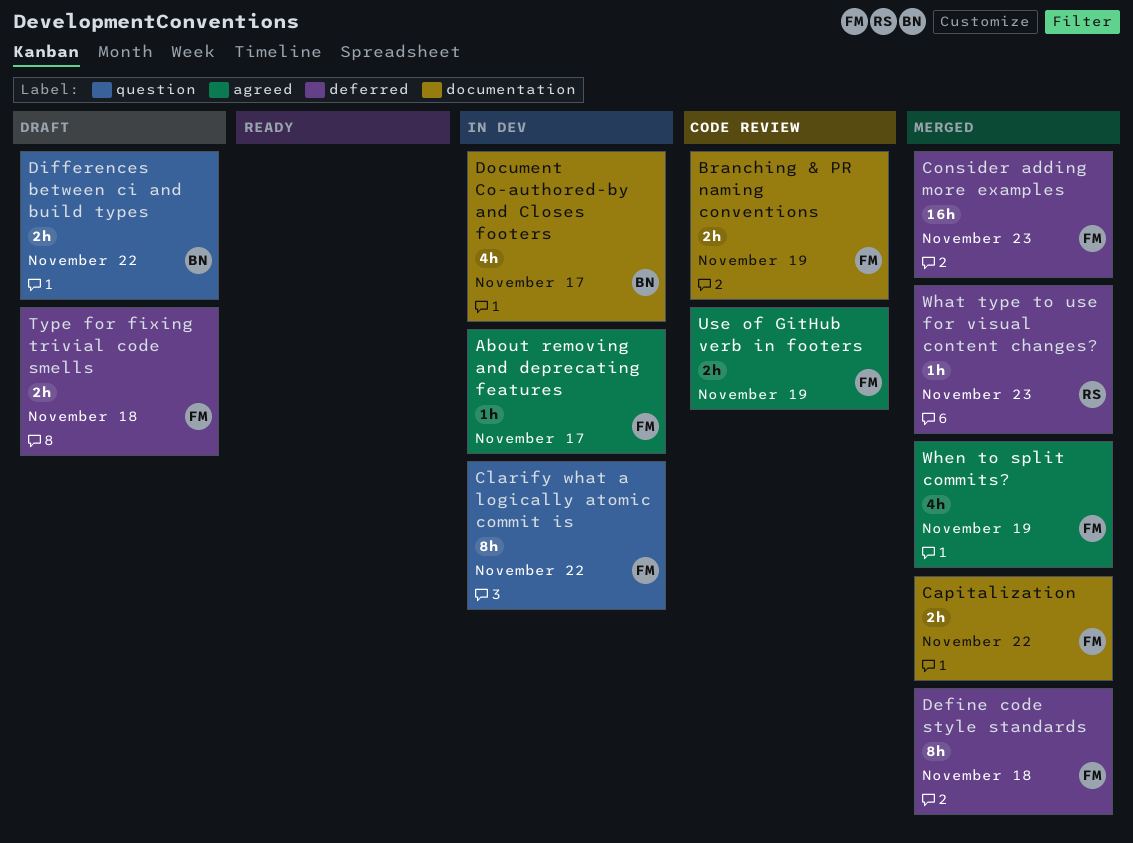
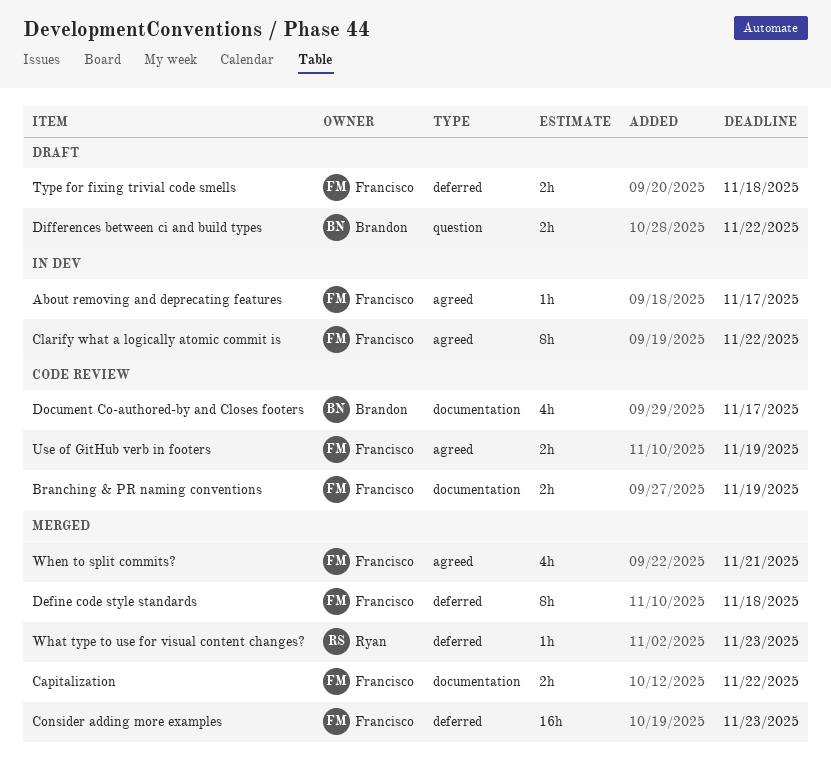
Clarify what a logically atomic commit is, label: question -> agreed
Document Co-authored-by and Closes footers, status: In dev -> Code review
When to split commits?, due: Nov 19 -> Nov 21

